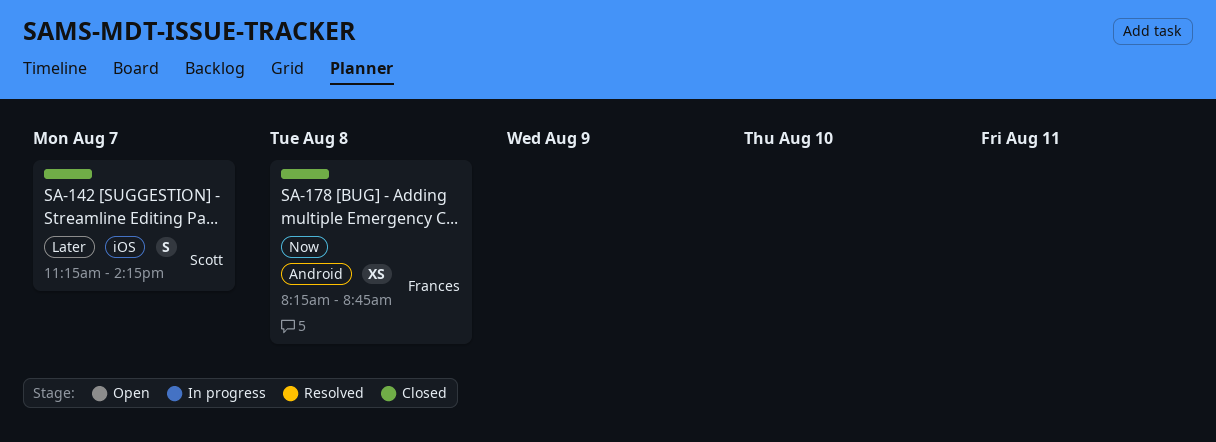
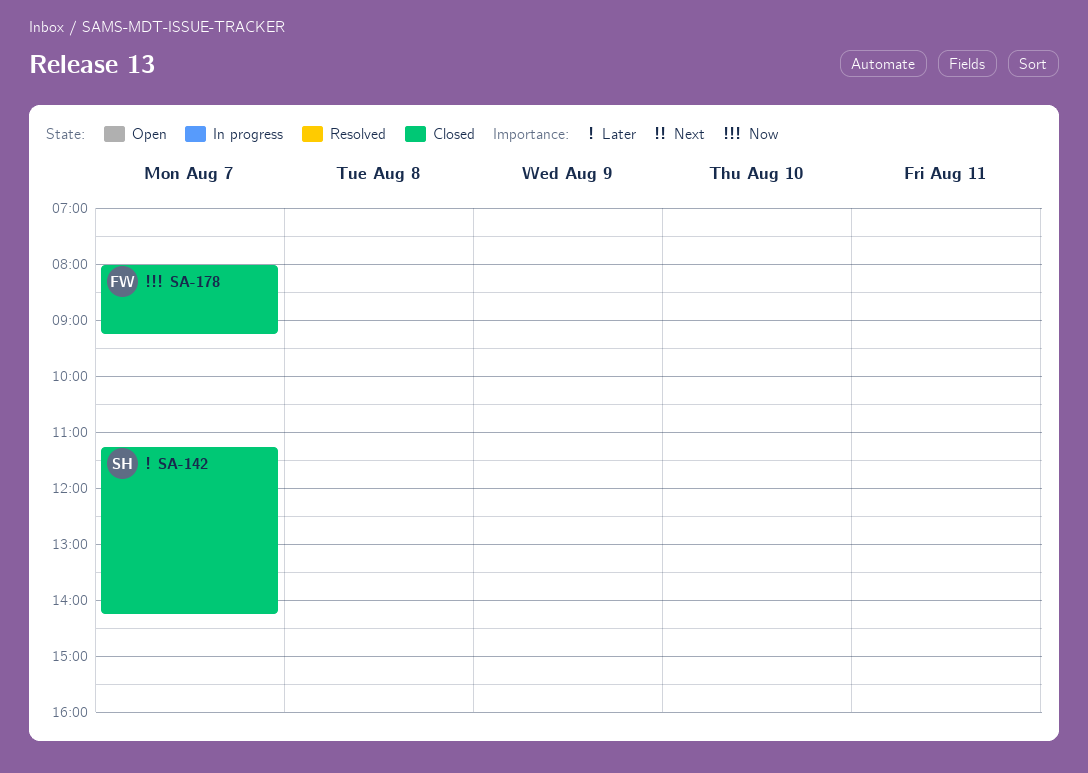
SA-178, day: Aug 8 -> Aug 7
SA-178, begins: 08:15 -> 08:00
SA-178, ends: 08:45 -> 09:15

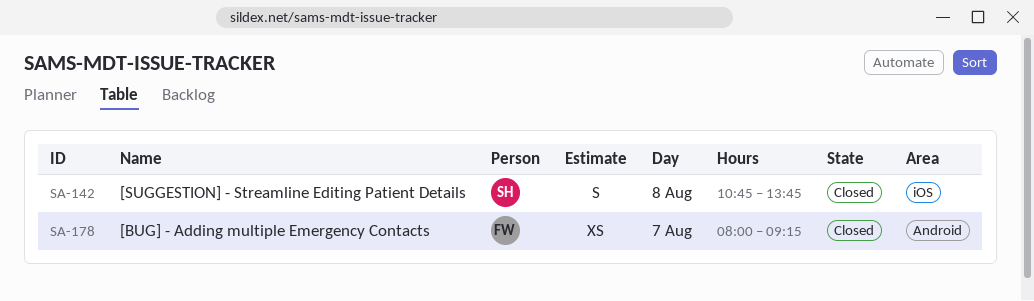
SA-142, day: Aug 7 -> Aug 8
SA-142, begins: 11:15 -> 10:45
SA-142, ends: 14:15 -> 13:45

